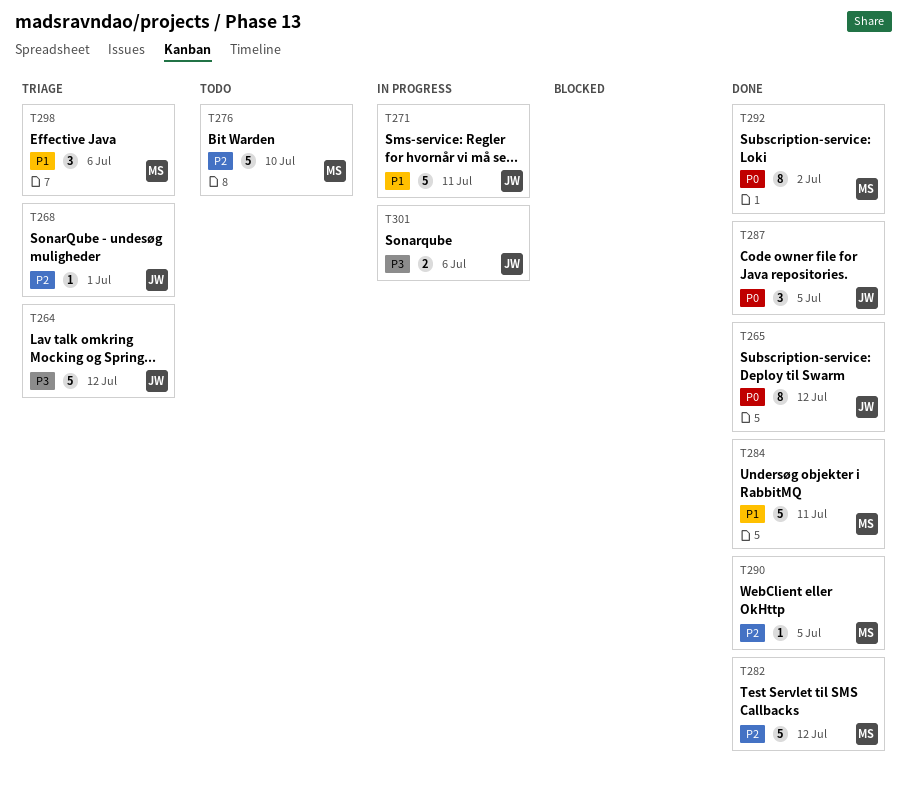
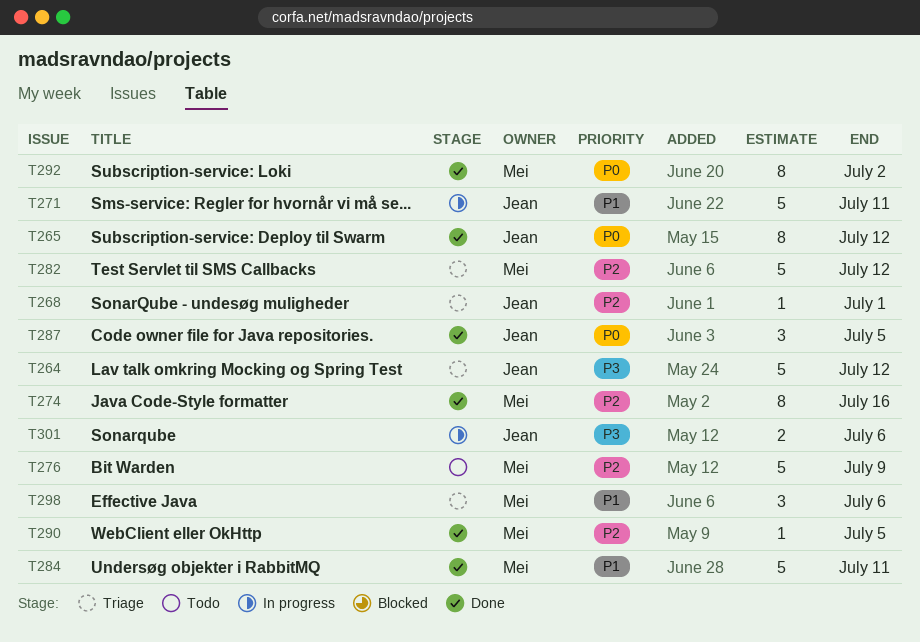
T274: none -> present
T276, due: Jul 10 -> Jul 9
T282, status: Done -> Triage

